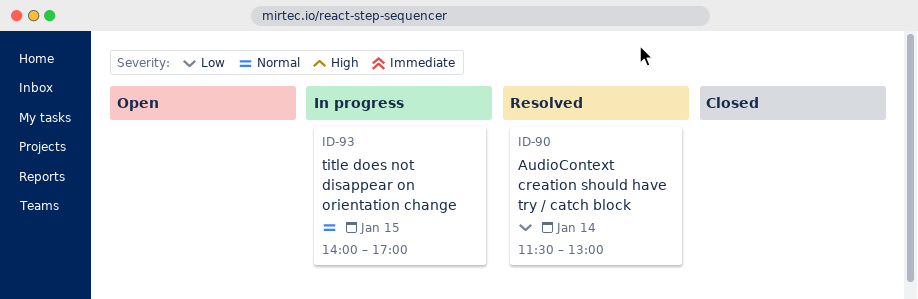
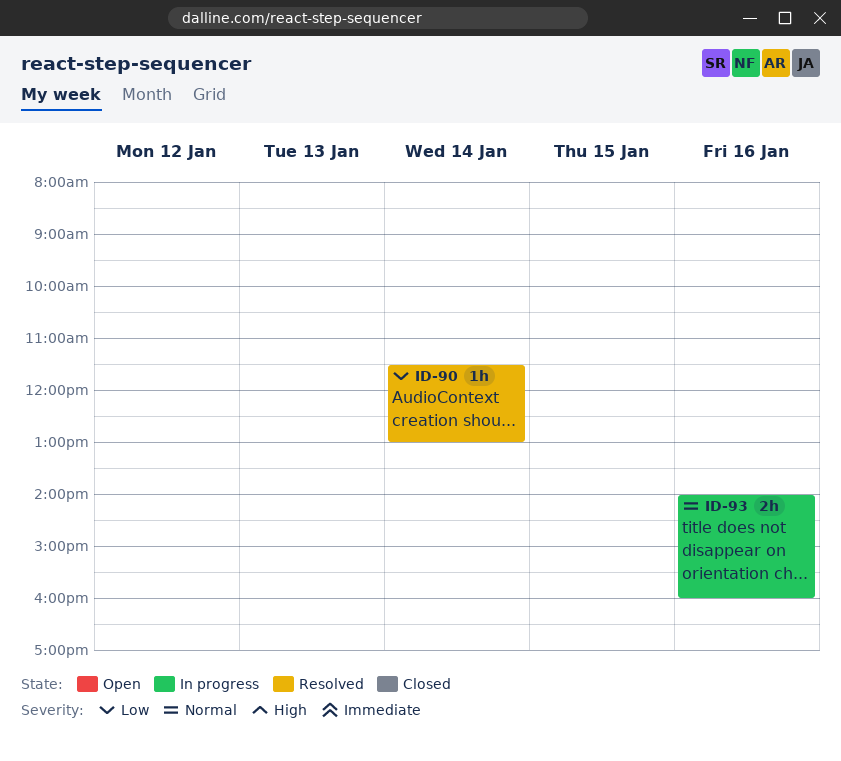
ID-93, day: Jan 15 -> Jan 16
ID-93, ends: 17:00 -> 16:00

